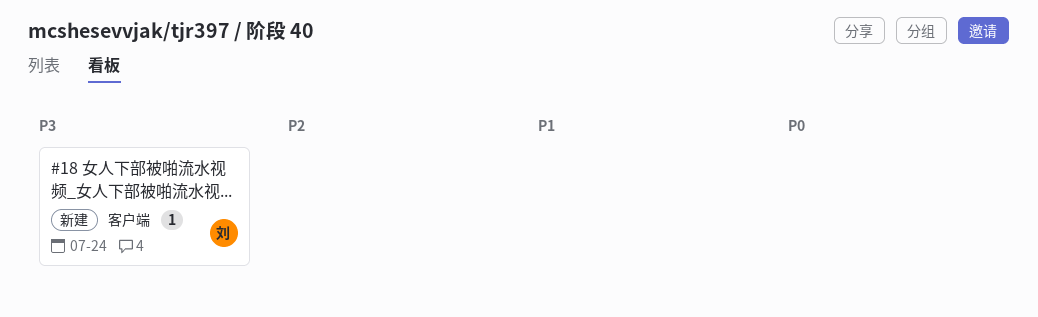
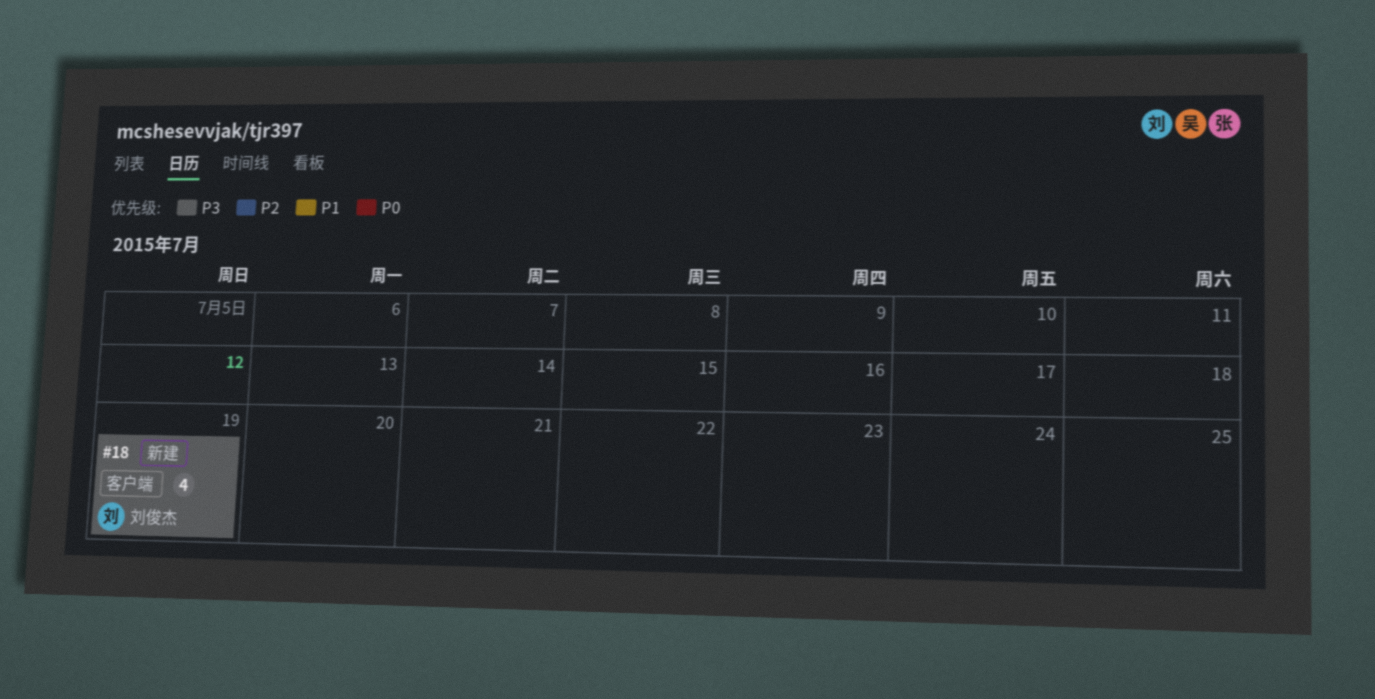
#18, estimate: 1 -> 4
#18, due: Jul 24 -> Jul 19

